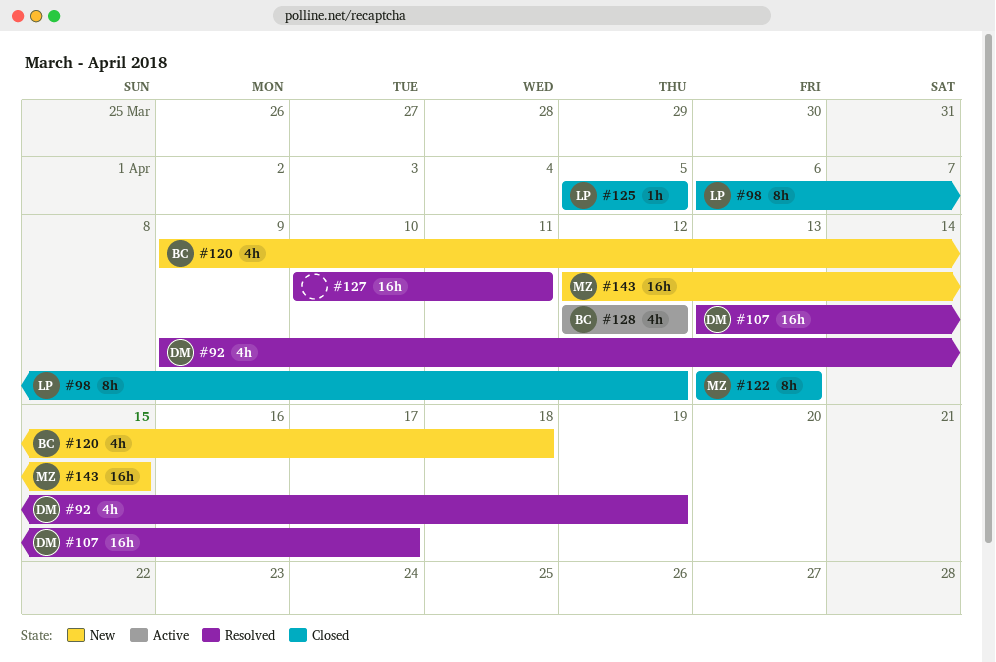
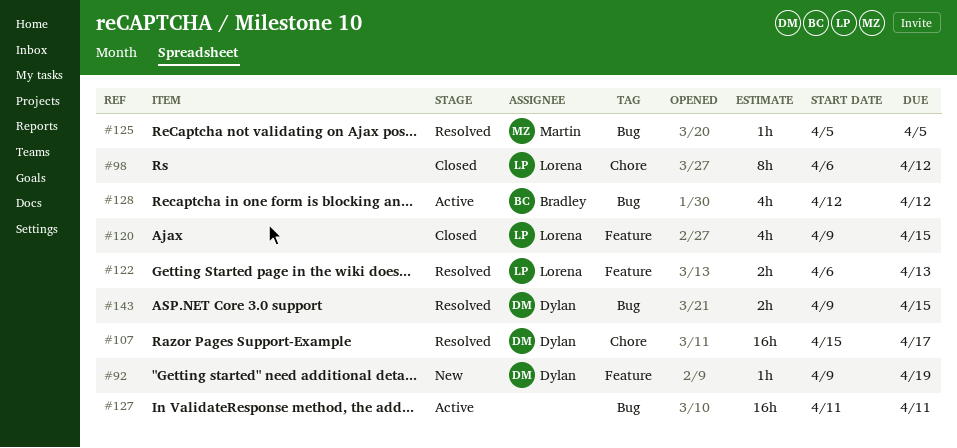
#92, status: Resolved -> New
#92, estimate: 4h -> 1h
#107, start: Apr 13 -> Apr 15
#120, status: New -> Closed
#120, owner: Bradley -> Lorena
#120, due: Apr 18 -> Apr 15
#122, status: Closed -> Resolved
#122, owner: Martin -> Lorena
#122, estimate: 8h -> 2h
#122, start: Apr 13 -> Apr 6
#125, status: Closed -> Resolved
#125, owner: Lorena -> Martin
#127, status: Resolved -> Active
#127, start: Apr 10 -> Apr 11
#143, status: New -> Resolved
#143, owner: Martin -> Dylan
#143, estimate: 16h -> 2h
#143, start: Apr 12 -> Apr 9

